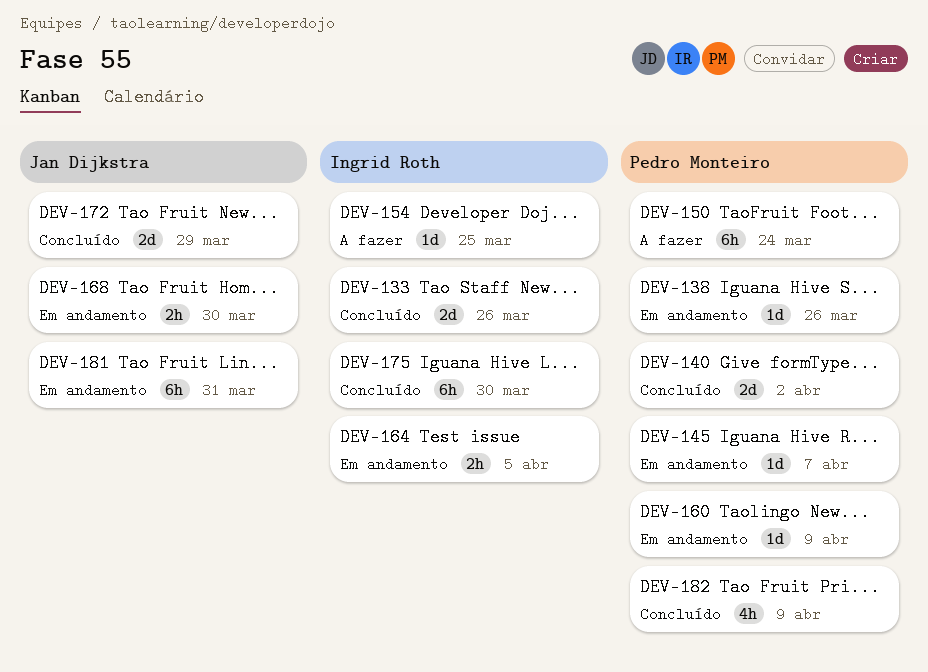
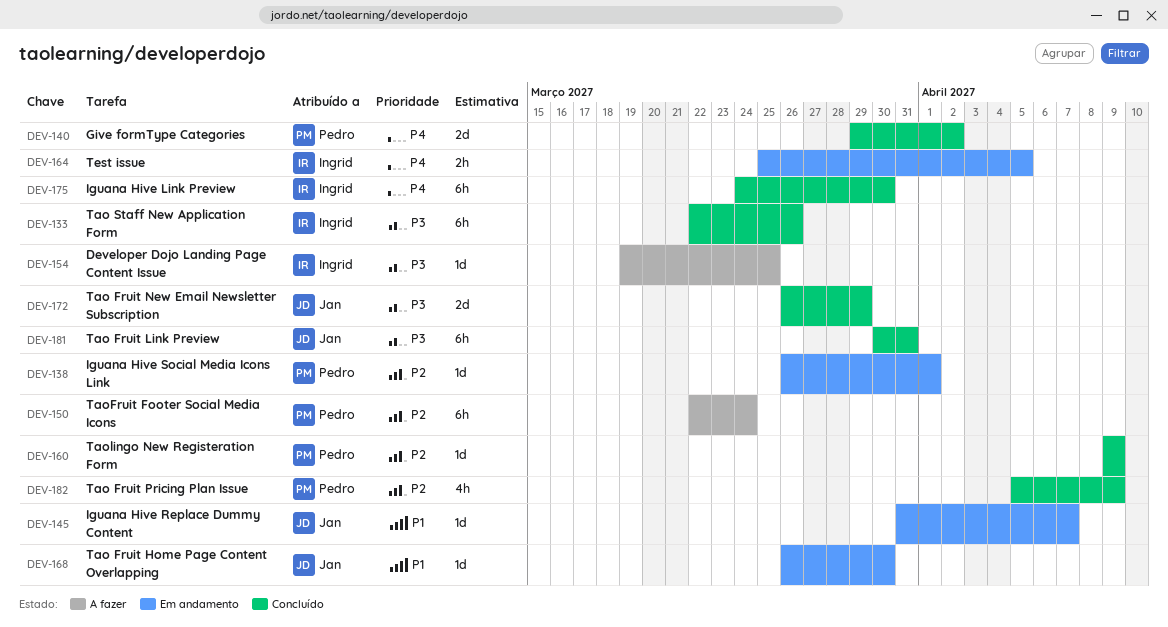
DEV-133, estimate: 2d -> 6h
DEV-138, due: Mar 26 -> Apr 1
DEV-145, owner: Pedro Monteiro -> Jan Dijkstra
DEV-160, status: Em andamento -> Concluído
DEV-168, estimate: 2h -> 1d
DEV-181, status: Em andamento -> Concluído

